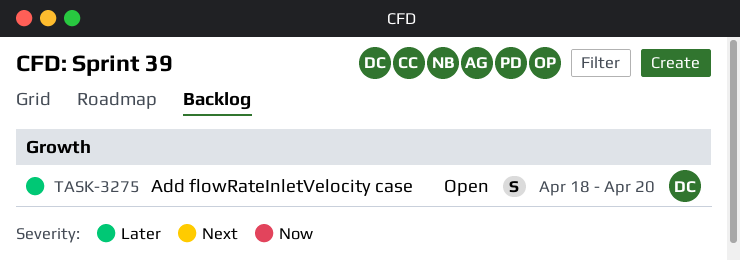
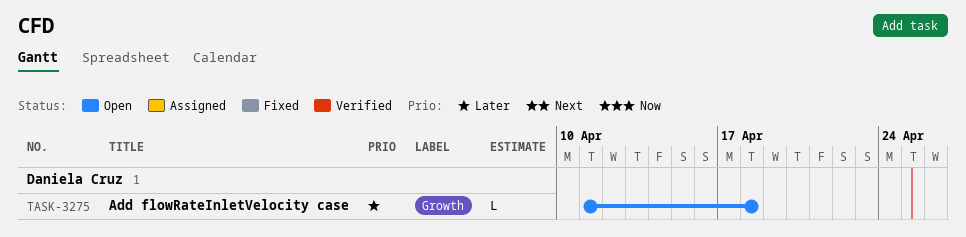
TASK-3275, estimate: S -> L
TASK-3275, start: Apr 18 -> Apr 11
TASK-3275, due: Apr 20 -> Apr 18

